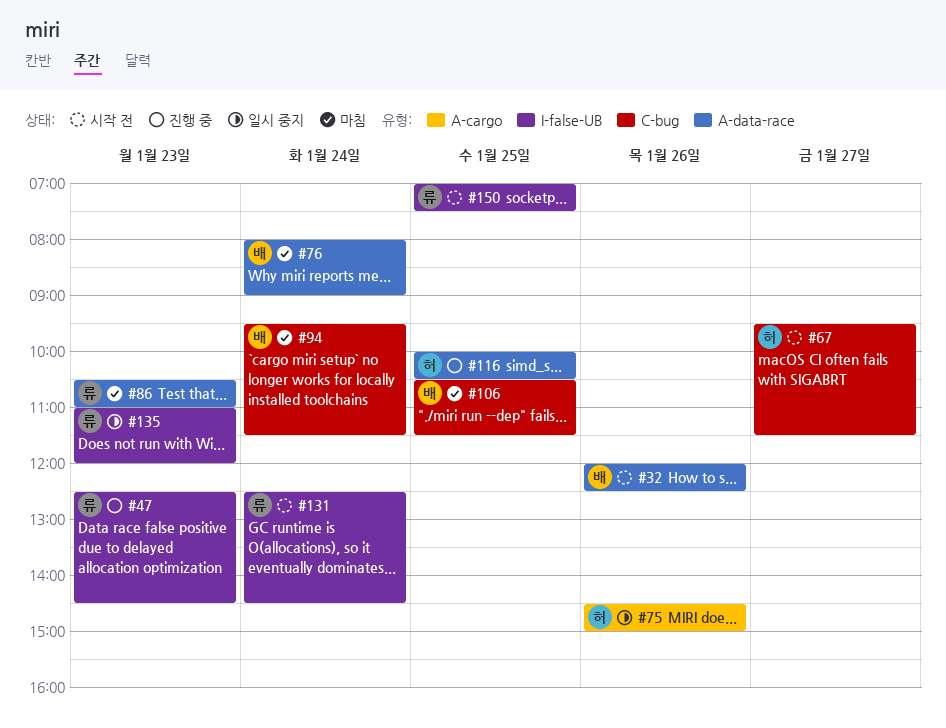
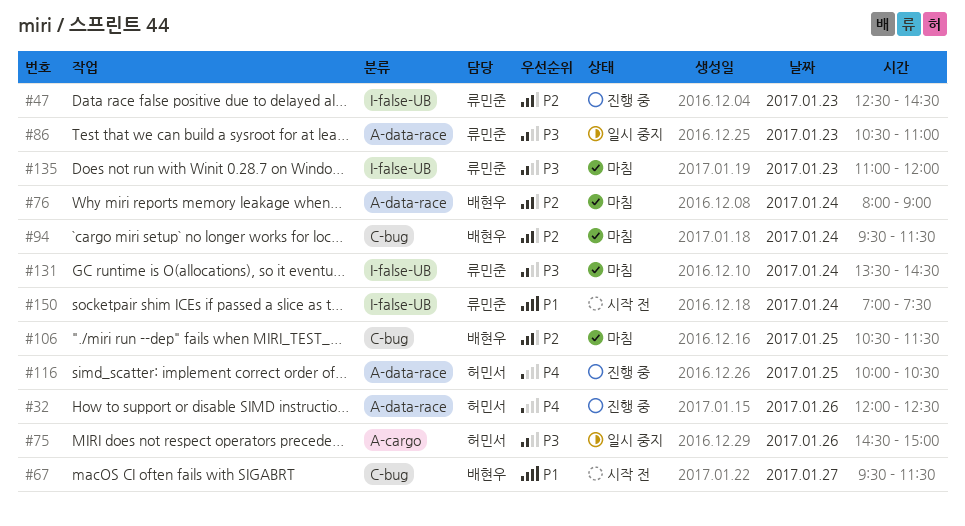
#32, status: 시작 전 -> 진행 중
#32, owner: 배현우 -> 허민서
#67, owner: 허민서 -> 배현우
#86, status: 마침 -> 일시 중지
#131, status: 시작 전 -> 마침
#131, begins: 12:30 -> 13:30
#135, status: 일시 중지 -> 마침
#150, day: Jan 25 -> Jan 24

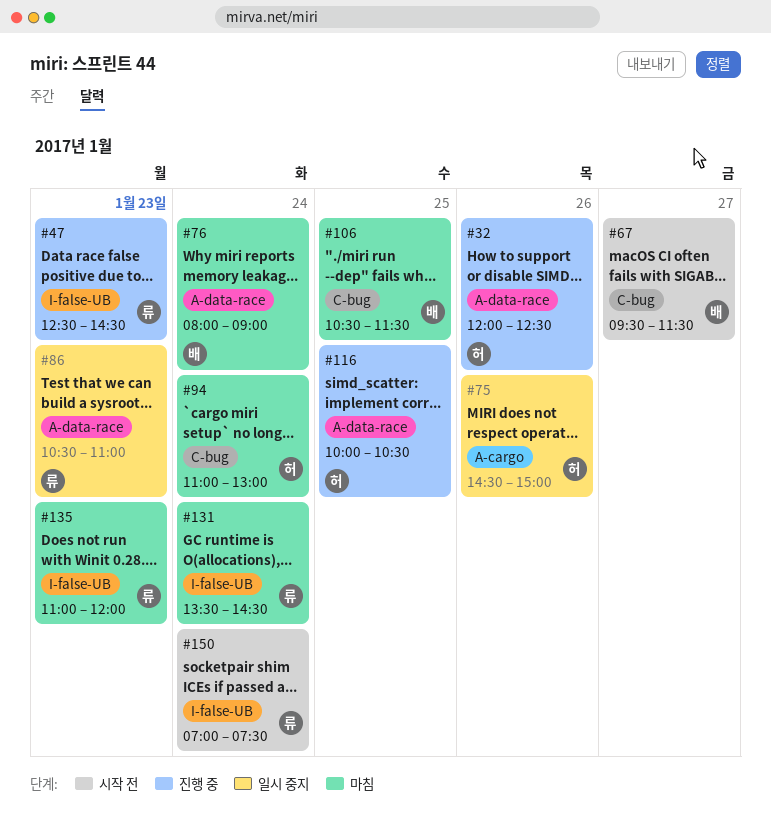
#94, owner: 배현우 -> 허민서
#94, begins: 09:30 -> 11:00
#94, ends: 11:30 -> 13:00

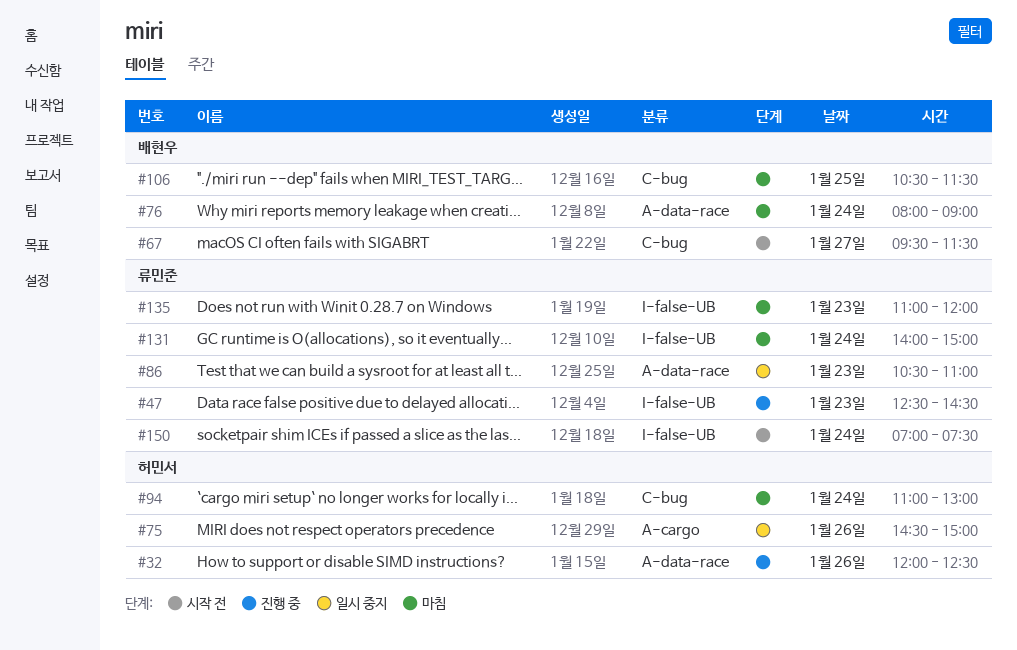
#116: present -> none
#131, begins: 13:30 -> 14:00
#131, ends: 14:30 -> 15:00

